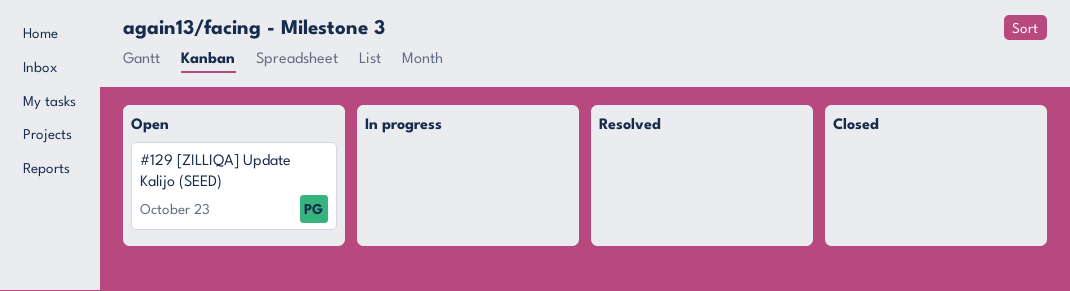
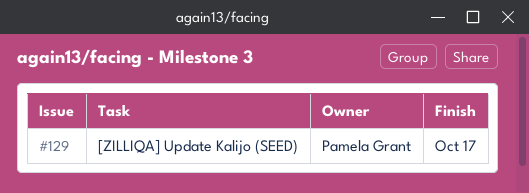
#129, due: Oct 23 -> Oct 17

